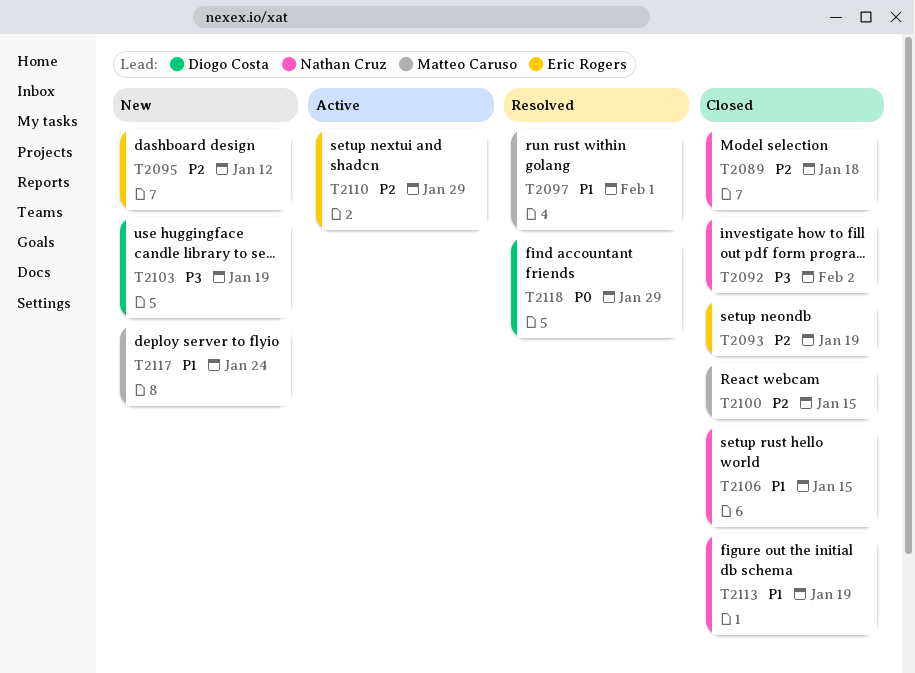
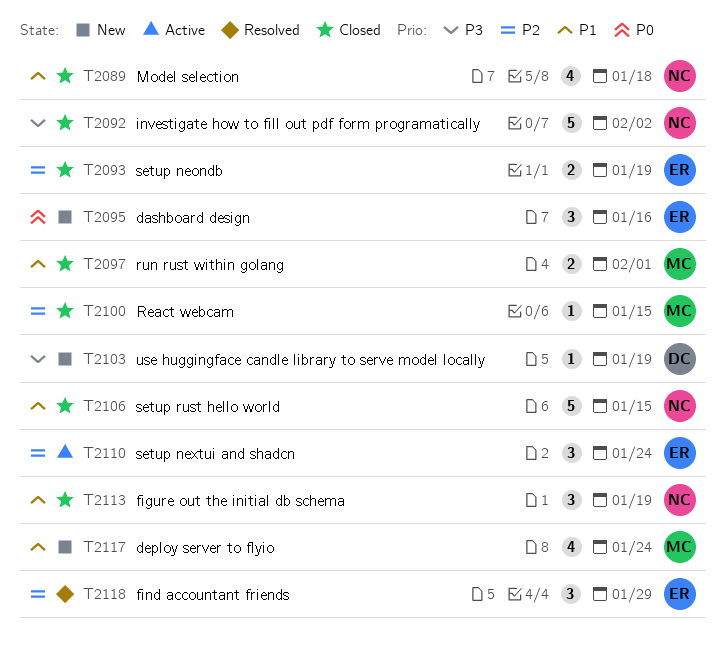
T2089, priority: P2 -> P1
T2095, priority: P2 -> P0
T2095, due: Jan 12 -> Jan 16
T2097, status: Resolved -> Closed
T2110, due: Jan 29 -> Jan 24
T2118, owner: Diogo Costa -> Eric Rogers
T2118, priority: P0 -> P2

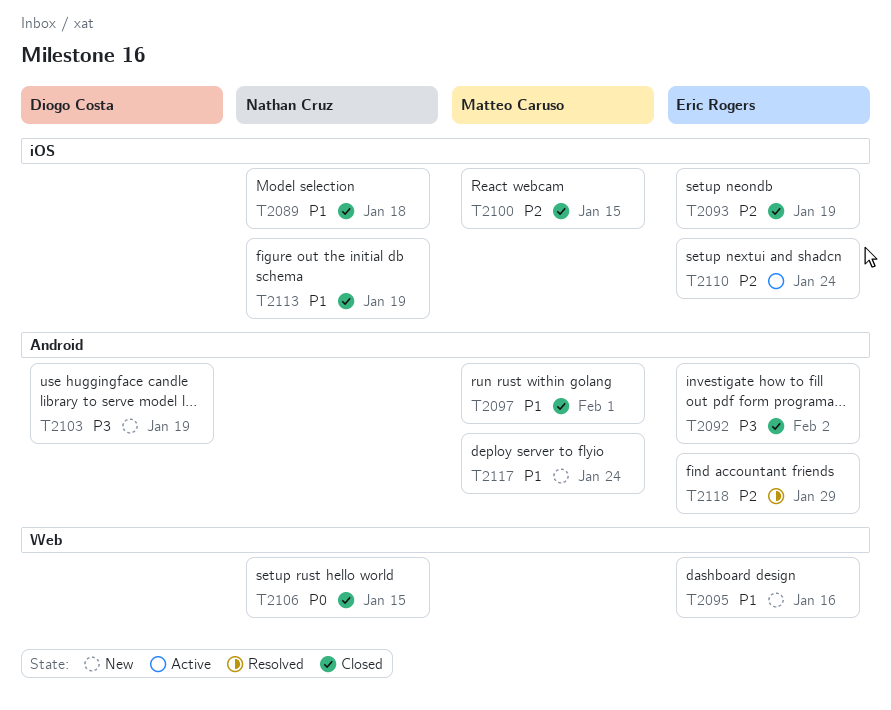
T2092, owner: Nathan Cruz -> Eric Rogers
T2095, priority: P0 -> P1
T2106, priority: P1 -> P0

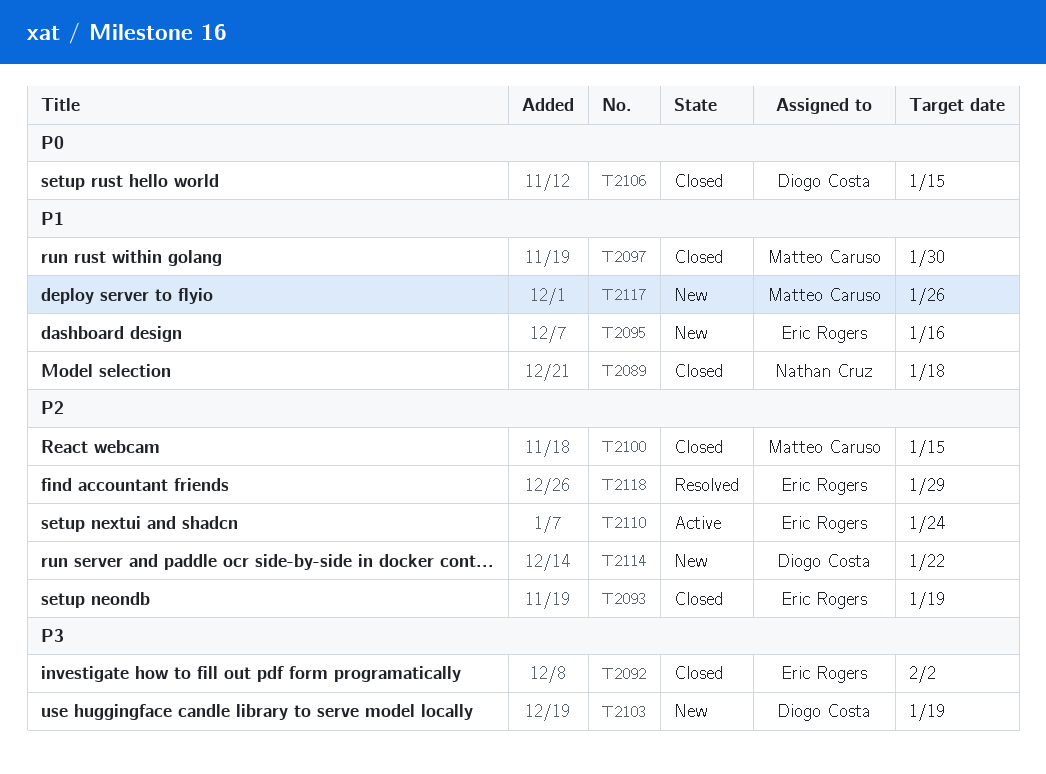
T2097, due: Feb 1 -> Jan 30
T2106, owner: Nathan Cruz -> Diogo Costa
T2113: present -> none
T2114: none -> present
T2117, due: Jan 24 -> Jan 26

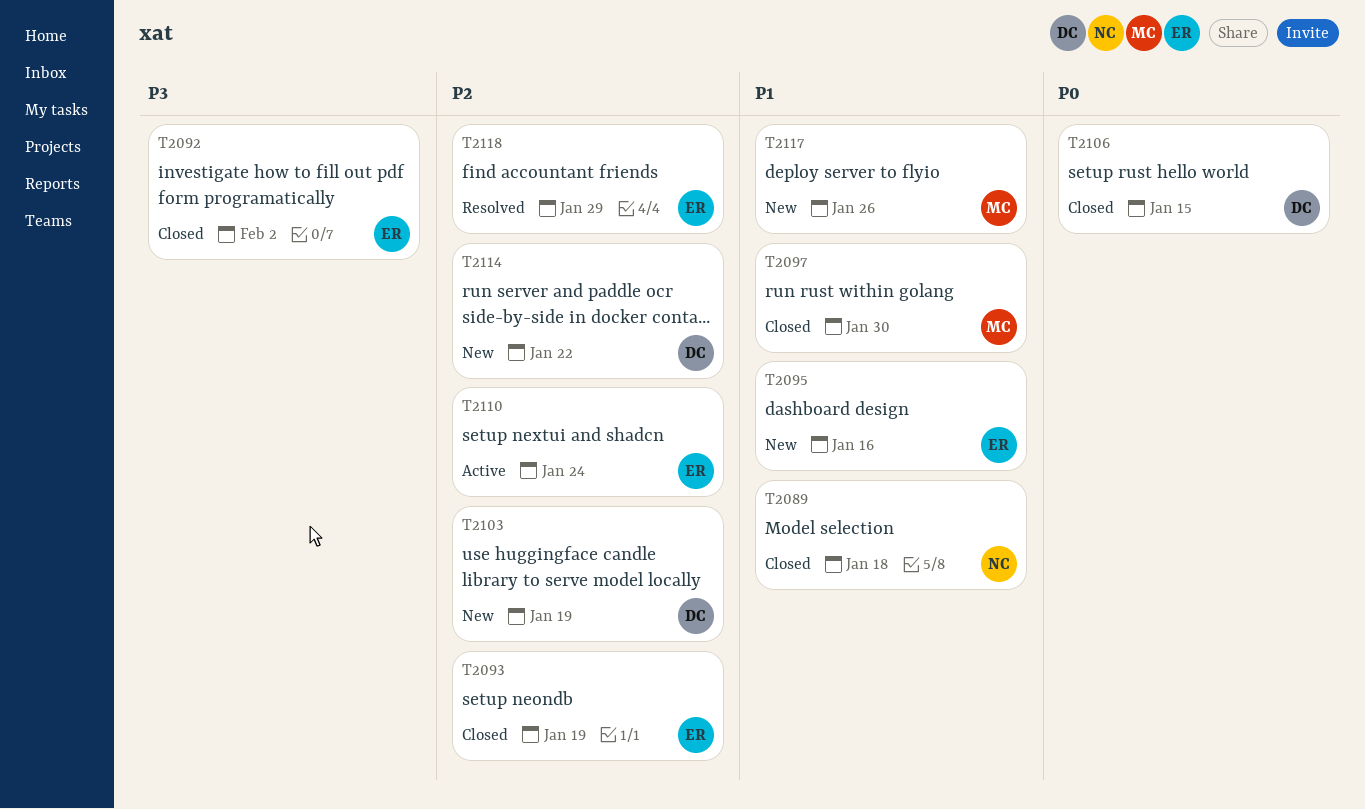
T2100: present -> none
T2103, priority: P3 -> P2

